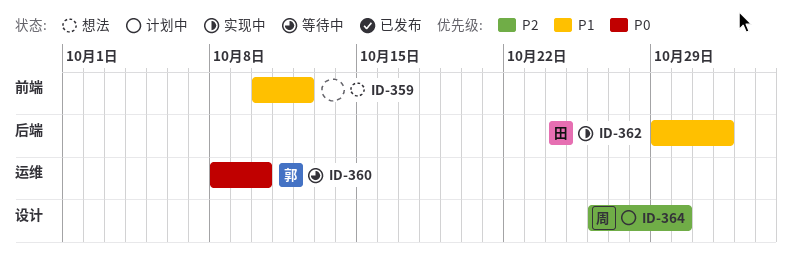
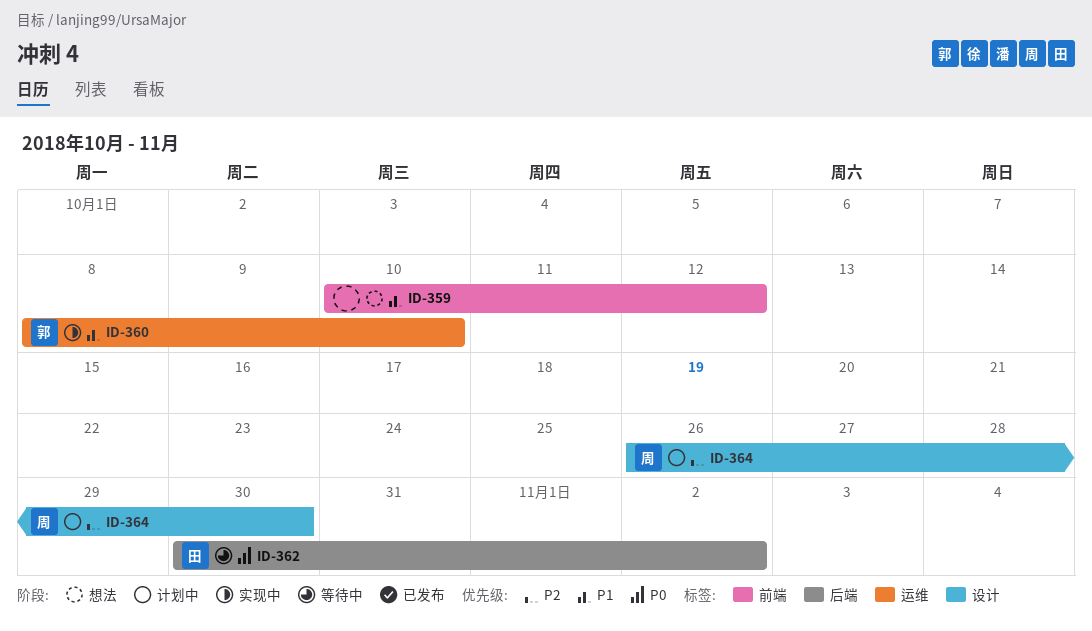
ID-360, status: 等待中 -> 实现中
ID-360, priority: P0 -> P1
ID-362, status: 实现中 -> 等待中
ID-362, priority: P1 -> P0
ID-362, start: Oct 29 -> Oct 30
ID-362, due: Nov 1 -> Nov 2

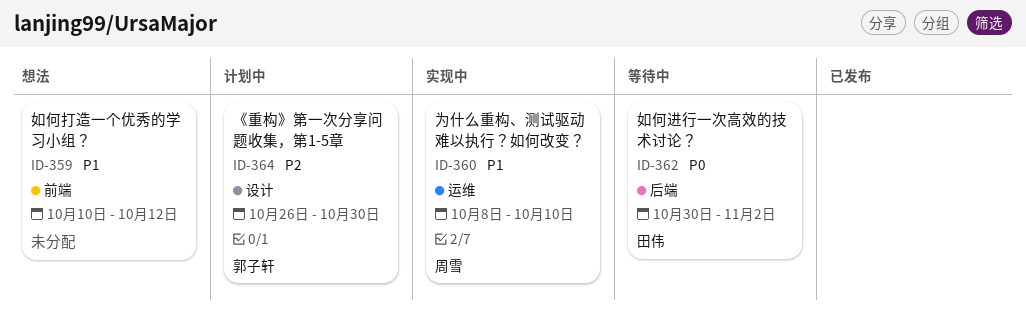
ID-360, owner: 郭子轩 -> 周雪
ID-364, owner: 周雪 -> 郭子轩

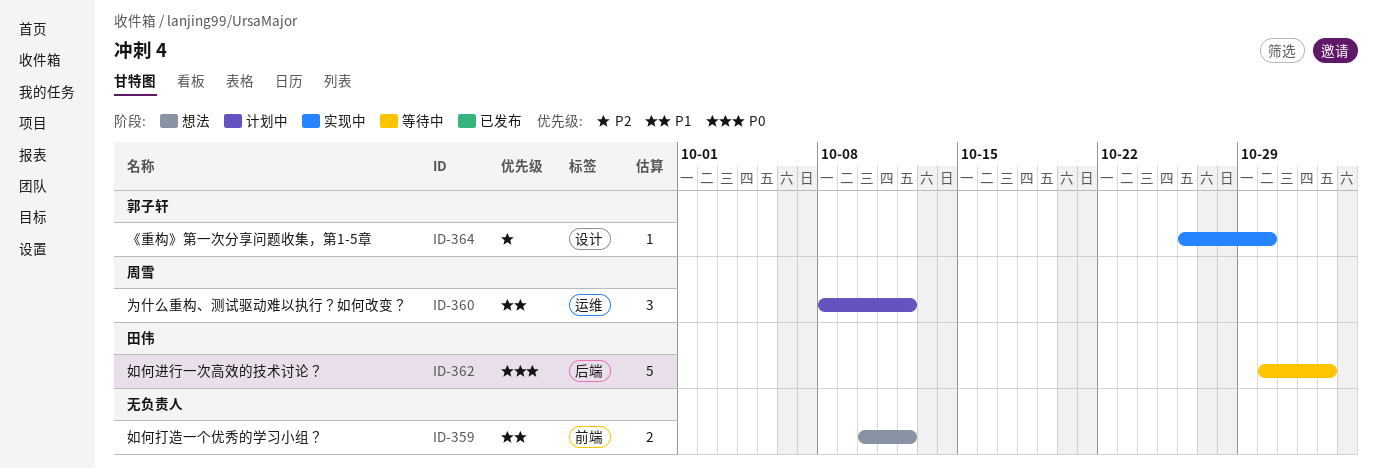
ID-360, status: 实现中 -> 计划中
ID-360, due: Oct 10 -> Oct 12
ID-364, status: 计划中 -> 实现中

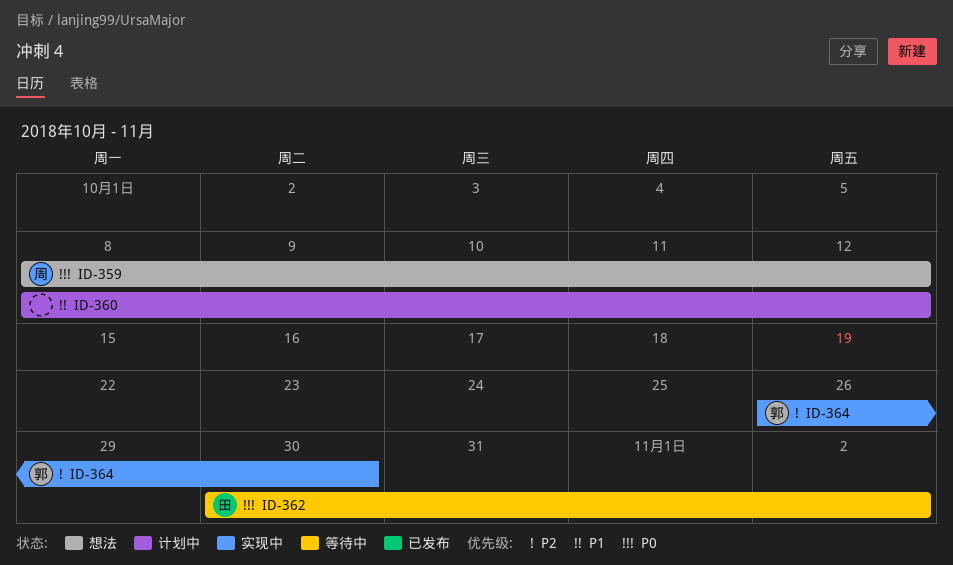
ID-359, owner: none -> 周雪
ID-359, priority: P1 -> P0
ID-359, start: Oct 10 -> Oct 8
ID-360, owner: 周雪 -> none

